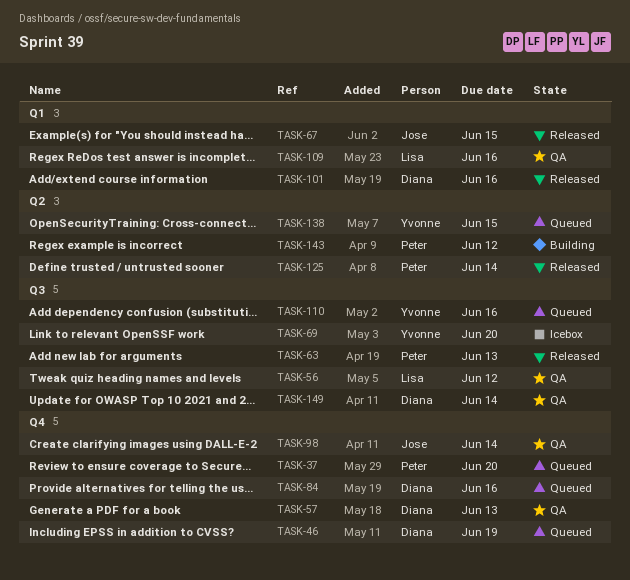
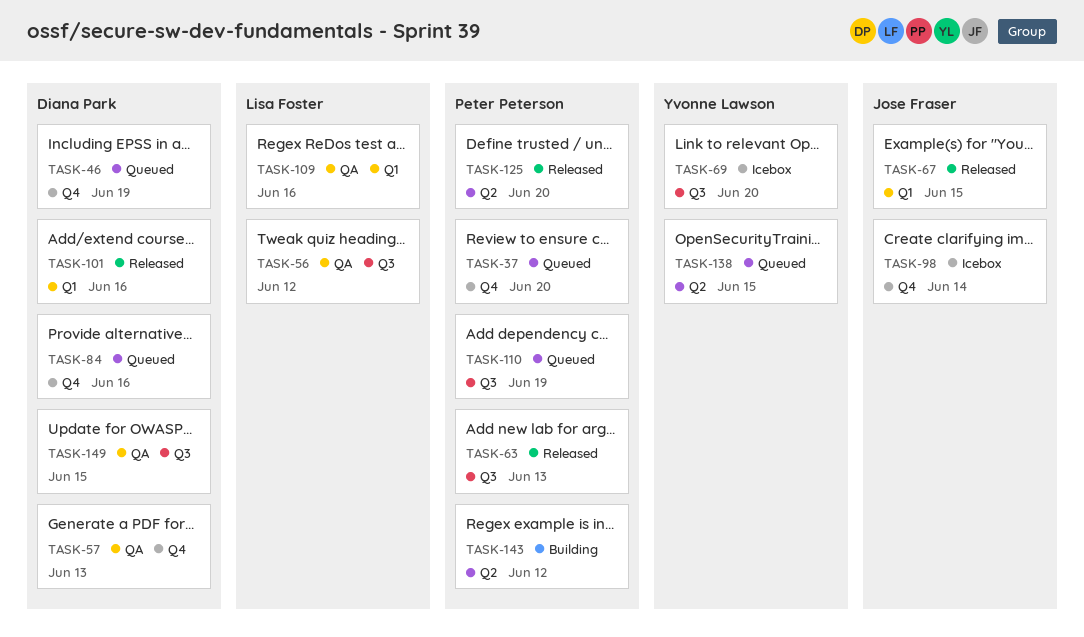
TASK-98, status: QA -> Icebox
TASK-110, owner: Yvonne Lawson -> Peter Peterson
TASK-110, due: Jun 16 -> Jun 19
TASK-125, due: Jun 14 -> Jun 20
TASK-149, due: Jun 14 -> Jun 15

